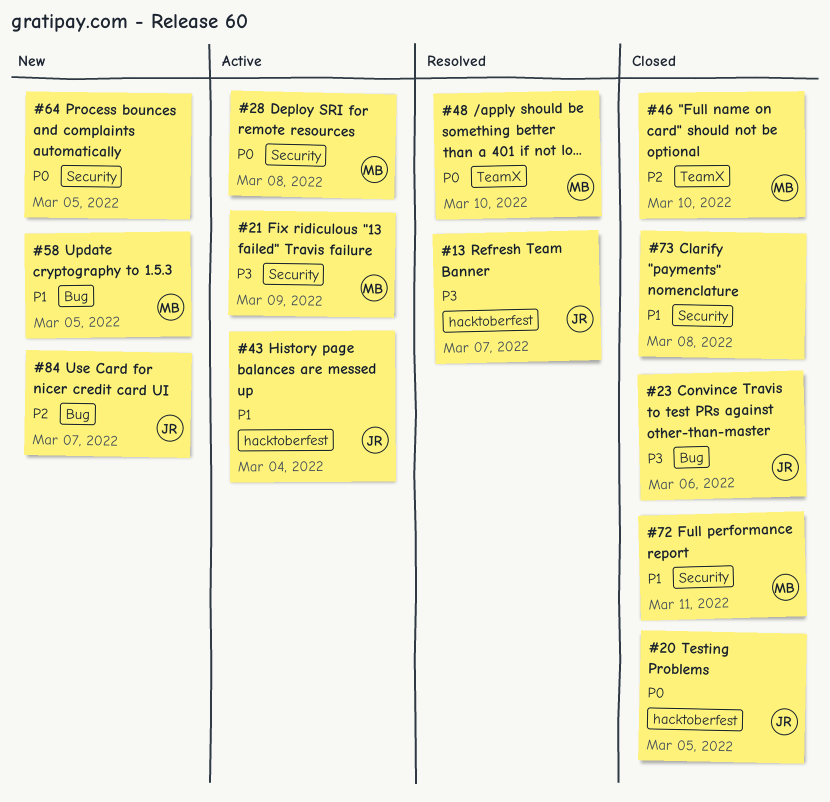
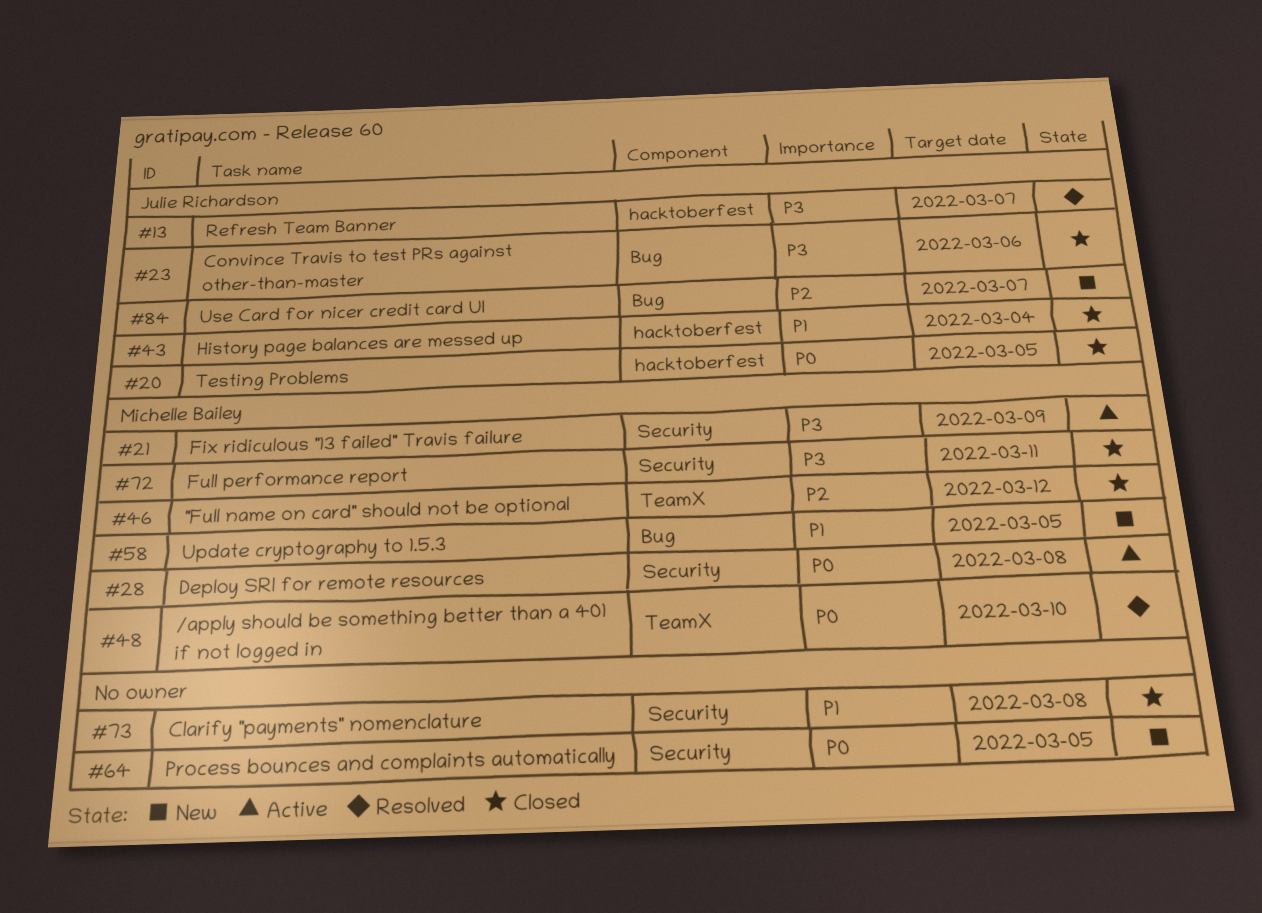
#43, status: Active -> Closed
#46, due: Mar 10 -> Mar 12
#72, priority: P1 -> P3

